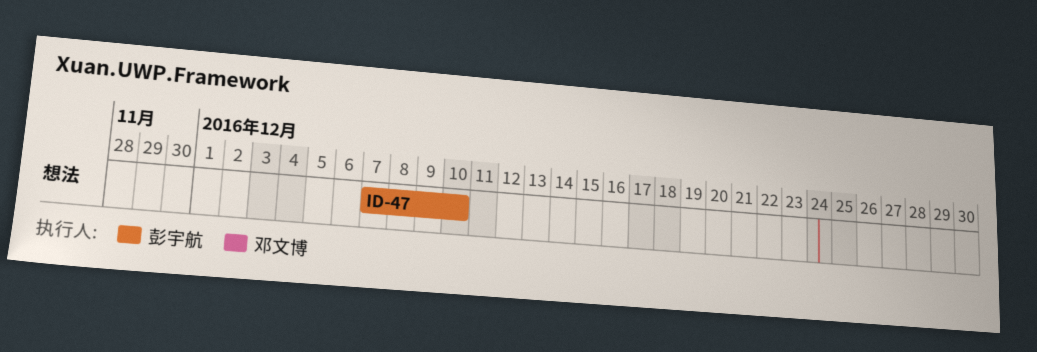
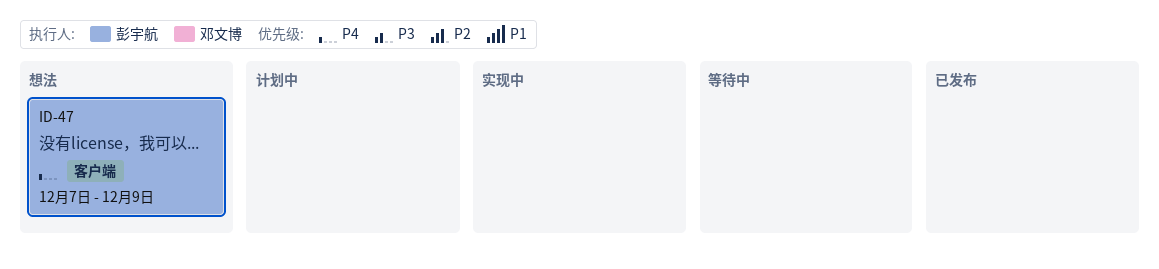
ID-47, due: Dec 10 -> Dec 9

